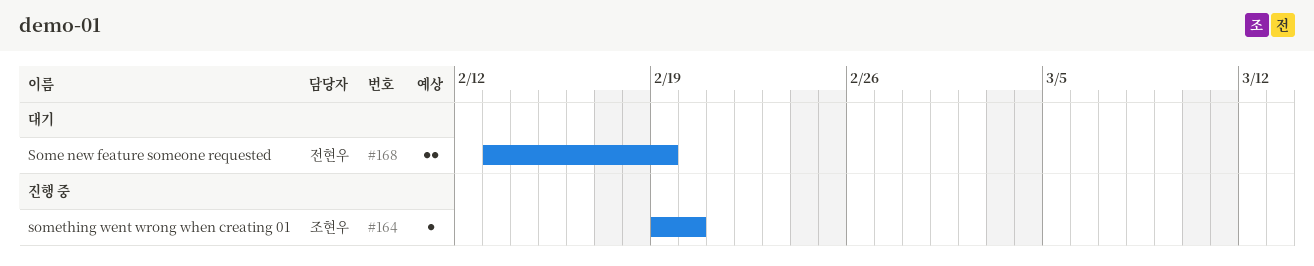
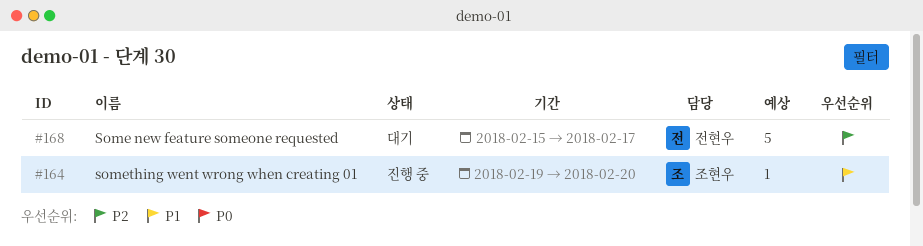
#168, estimate: 2 -> 5
#168, start: Feb 13 -> Feb 15
#168, due: Feb 19 -> Feb 17

